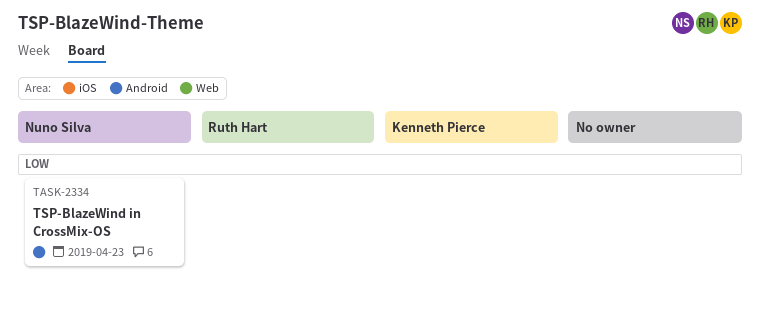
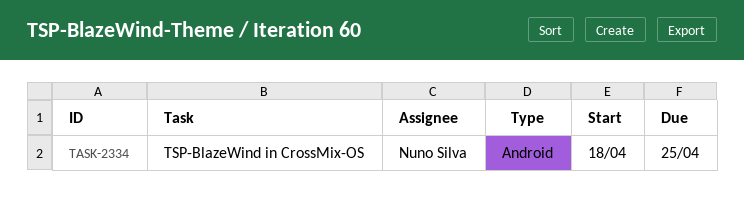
TASK-2334, due: Apr 23 -> Apr 25

